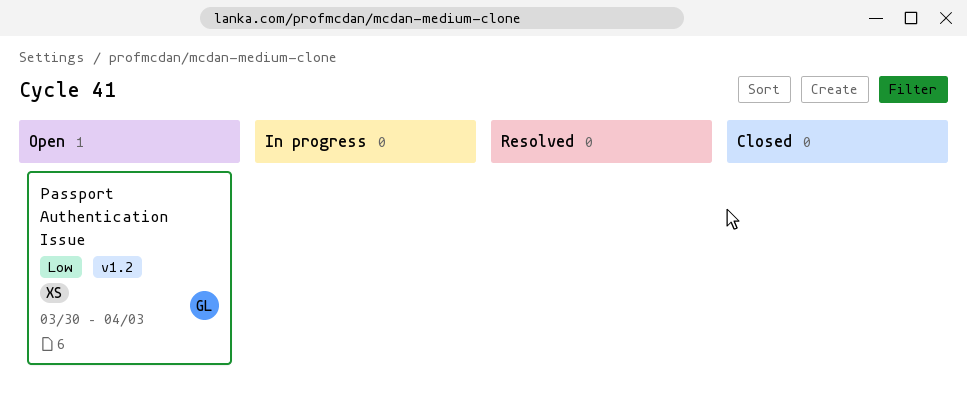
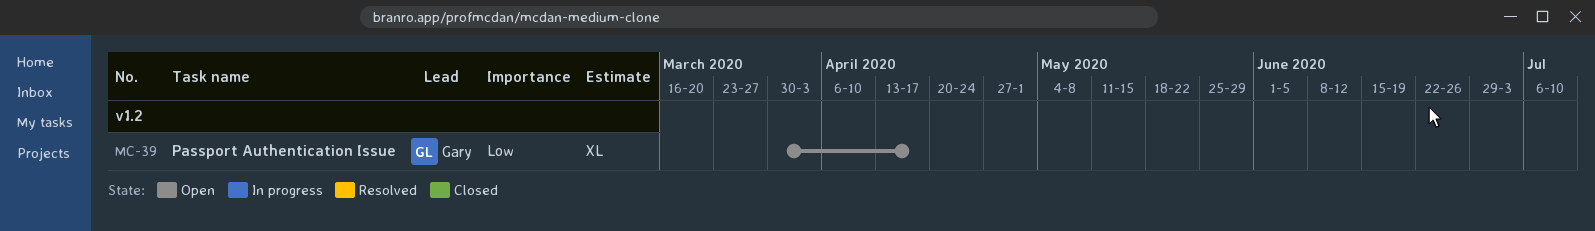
Passport Authentication Issue, estimate: XS -> XL
Passport Authentication Issue, due: Apr 3 -> Apr 17

